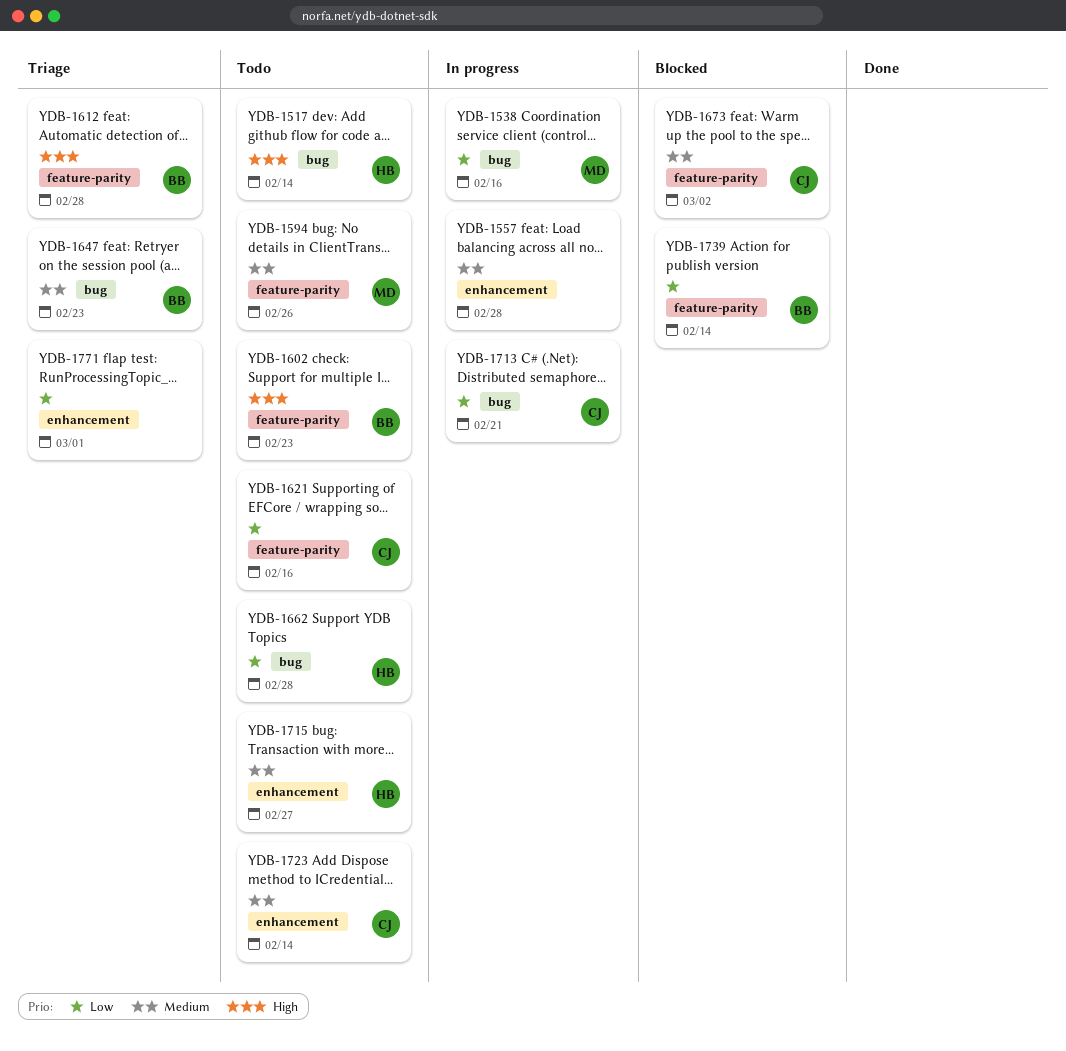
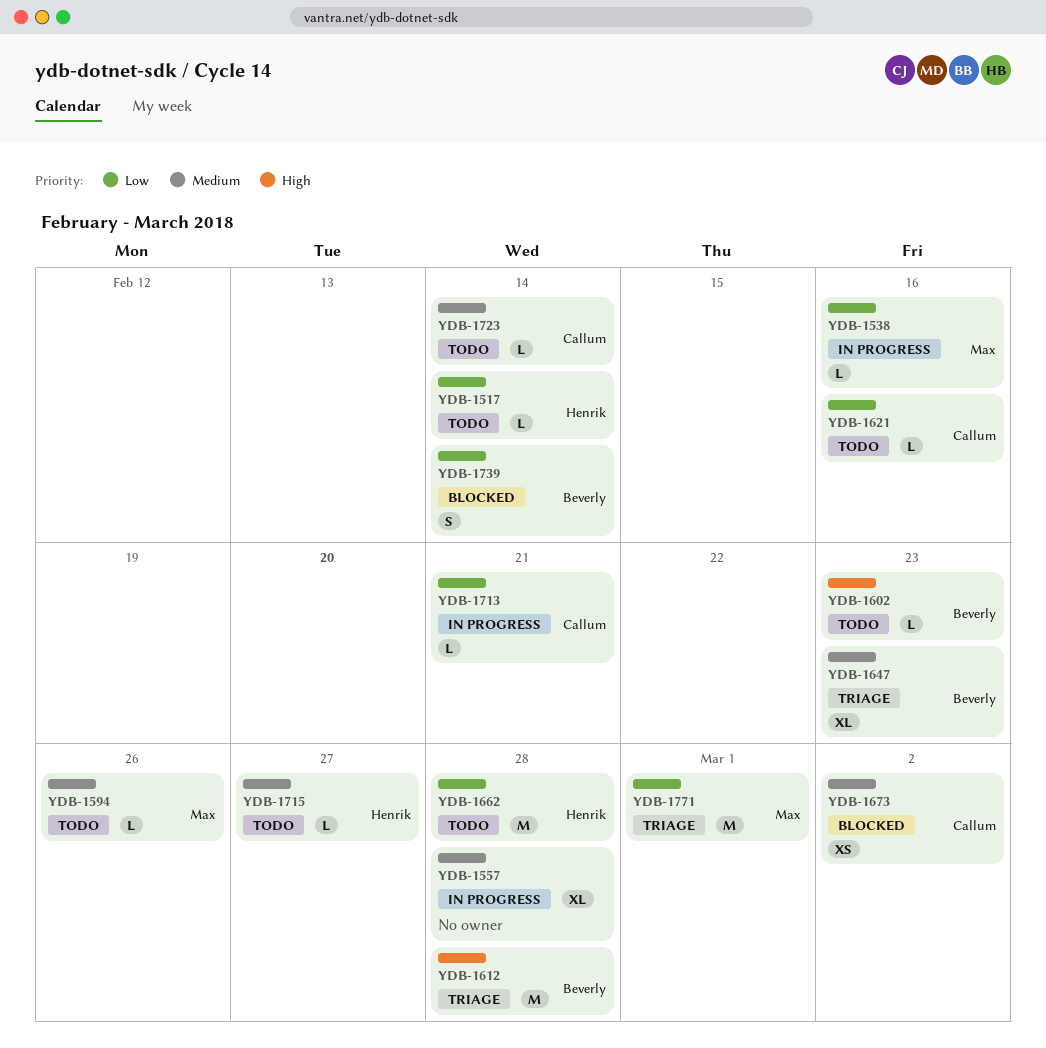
YDB-1517, priority: High -> Low
YDB-1771, owner: none -> Max

